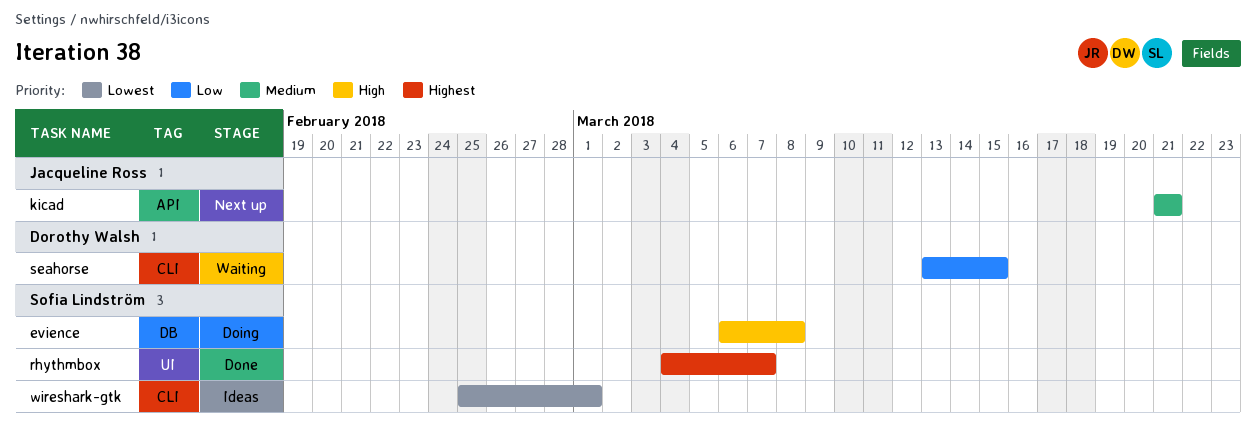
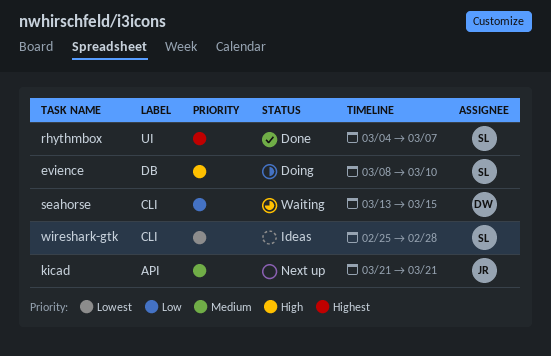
evience, start: Mar 6 -> Mar 8
evience, due: Mar 8 -> Mar 10
wireshark-gtk, due: Mar 1 -> Feb 28

